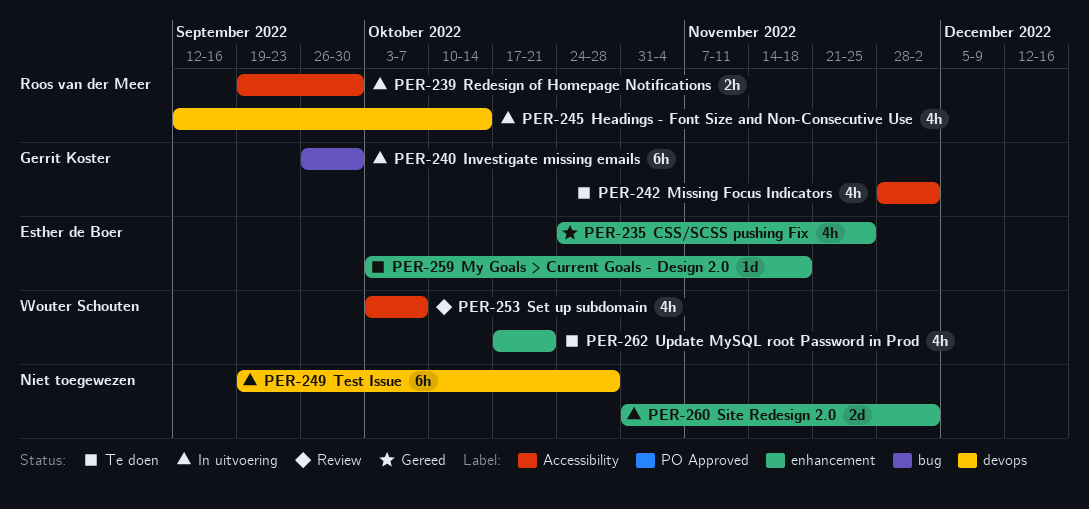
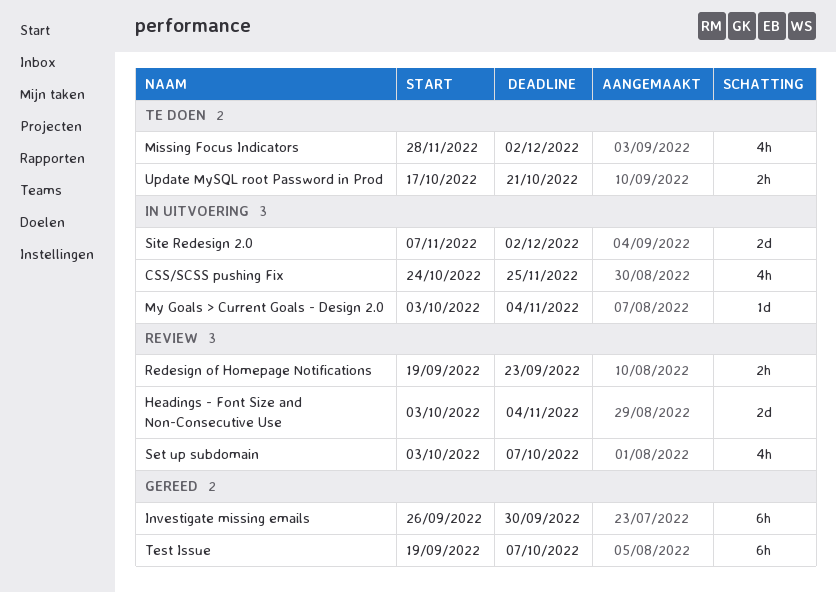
CSS/SCSS pushing Fix, status: Gereed -> In uitvoering
Headings - Font Size and Non-Consecutive Use, status: In uitvoering -> Review
Headings - Font Size and Non-Consecutive Use, estimate: 4h -> 2d
Headings - Font Size and Non-Consecutive Use, start: Sep 12 -> Oct 3
Headings - Font Size and Non-Consecutive Use, due: Oct 14 -> Nov 4
Investigate missing emails, status: In uitvoering -> Gereed
My Goals > Current Goals - Design 2.0, status: Te doen -> In uitvoering
My Goals > Current Goals - Design 2.0, due: Nov 18 -> Nov 4
Redesign of Homepage Notifications, status: In uitvoering -> Review
Redesign of Homepage Notifications, due: Sep 30 -> Sep 23
Site Redesign 2.0, start: Oct 31 -> Nov 7
Test Issue, status: In uitvoering -> Gereed
Test Issue, due: Oct 28 -> Oct 7
Update MySQL root Password in Prod, estimate: 4h -> 2h

